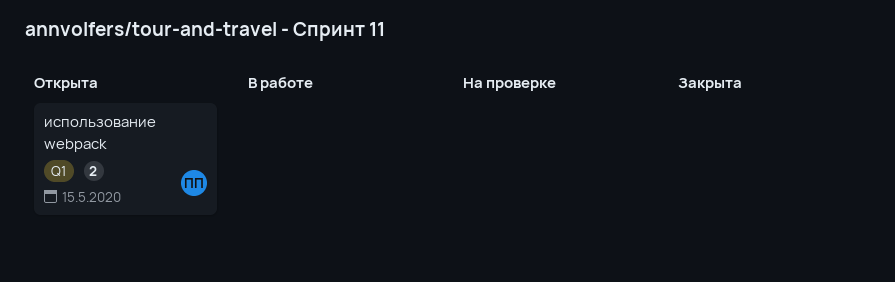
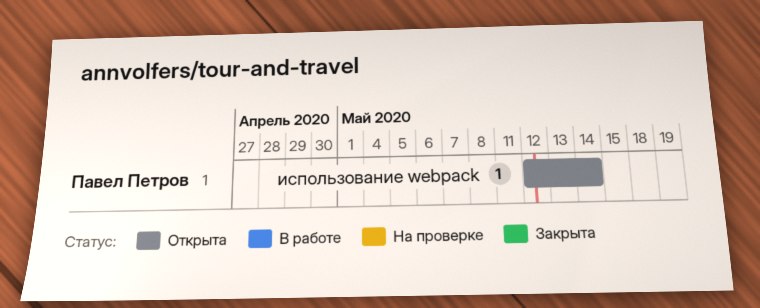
использование webpack, estimate: 2 -> 1
использование webpack, due: May 15 -> May 14

